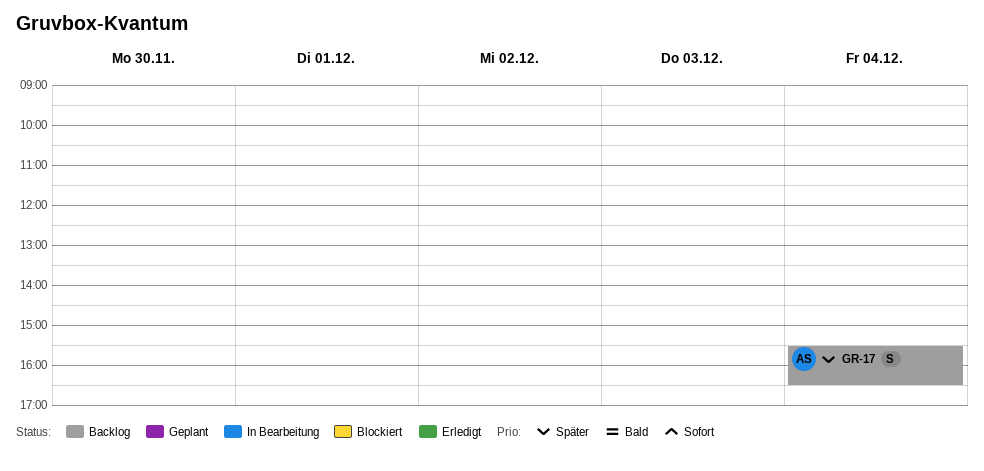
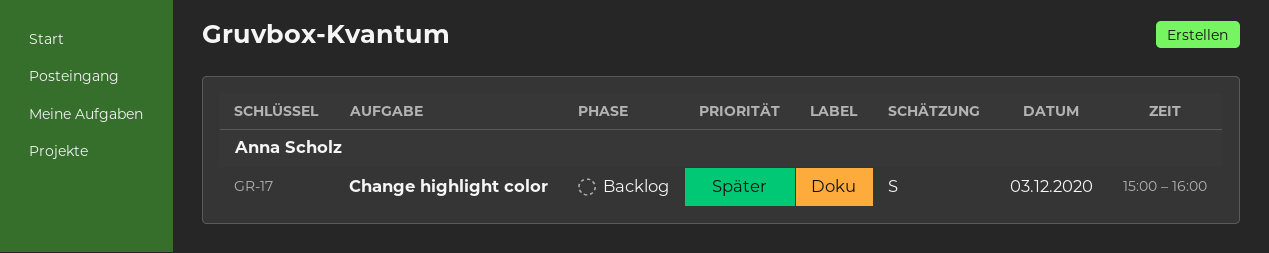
GR-17, day: Dec 4 -> Dec 3
GR-17, begins: 15:30 -> 15:00
GR-17, ends: 16:30 -> 16:00

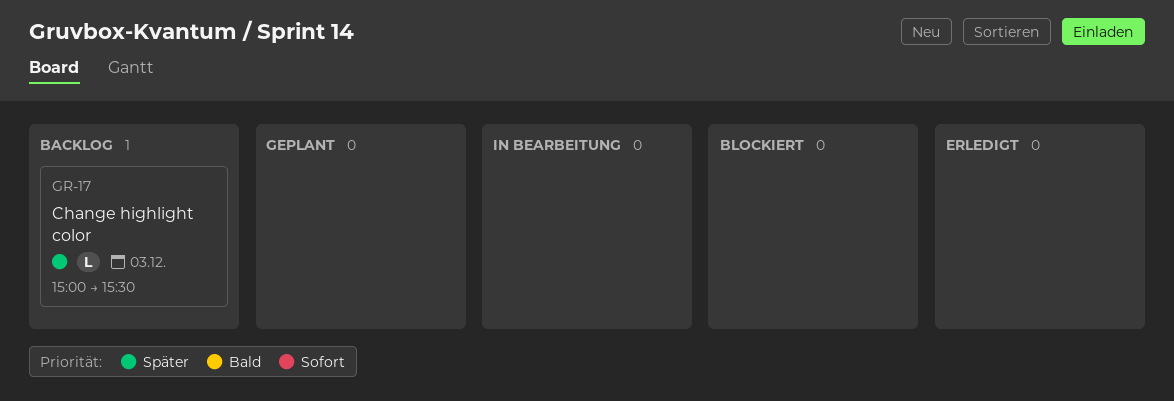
GR-17, estimate: S -> L
GR-17, ends: 16:00 -> 15:30

